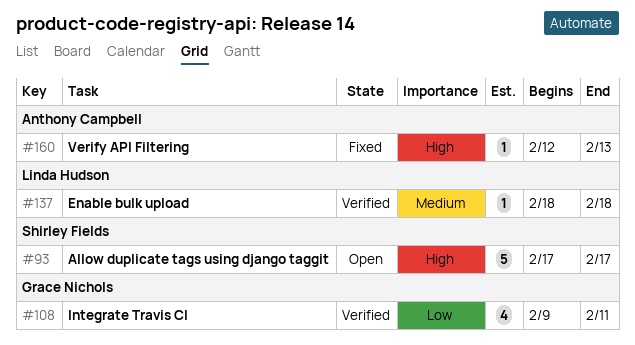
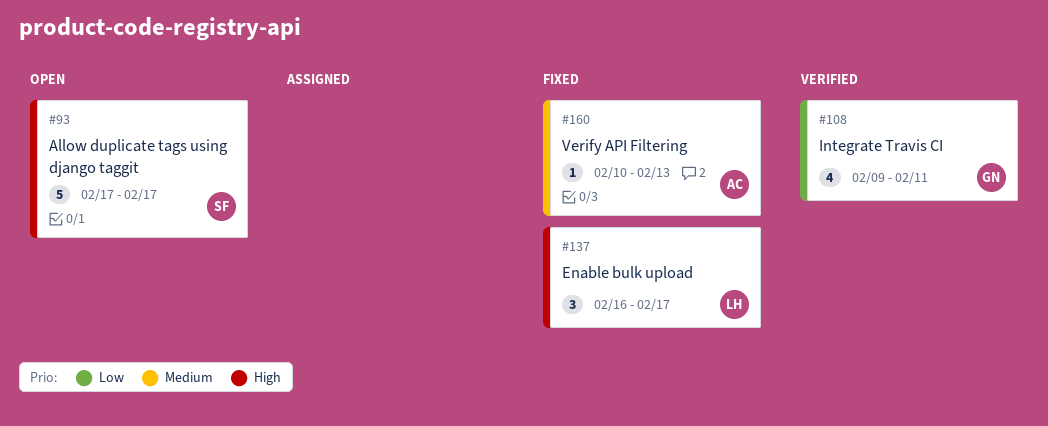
#137, status: Verified -> Fixed
#137, priority: Medium -> High
#137, estimate: 1 -> 3
#137, start: Feb 18 -> Feb 16
#137, due: Feb 18 -> Feb 17
#160, priority: High -> Medium
#160, start: Feb 12 -> Feb 10

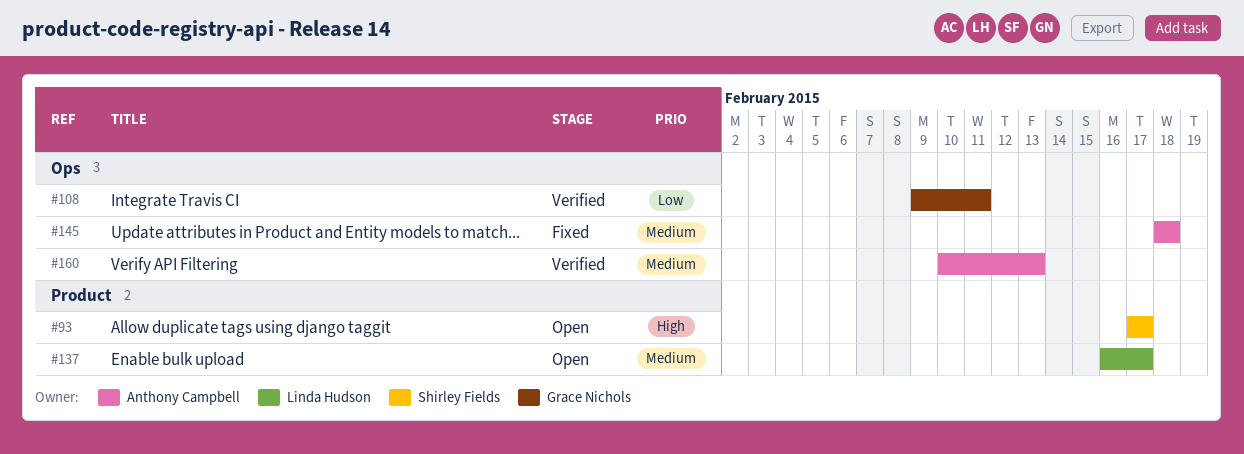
#137, status: Fixed -> Open
#137, priority: High -> Medium
#145: none -> present
#160, status: Fixed -> Verified

